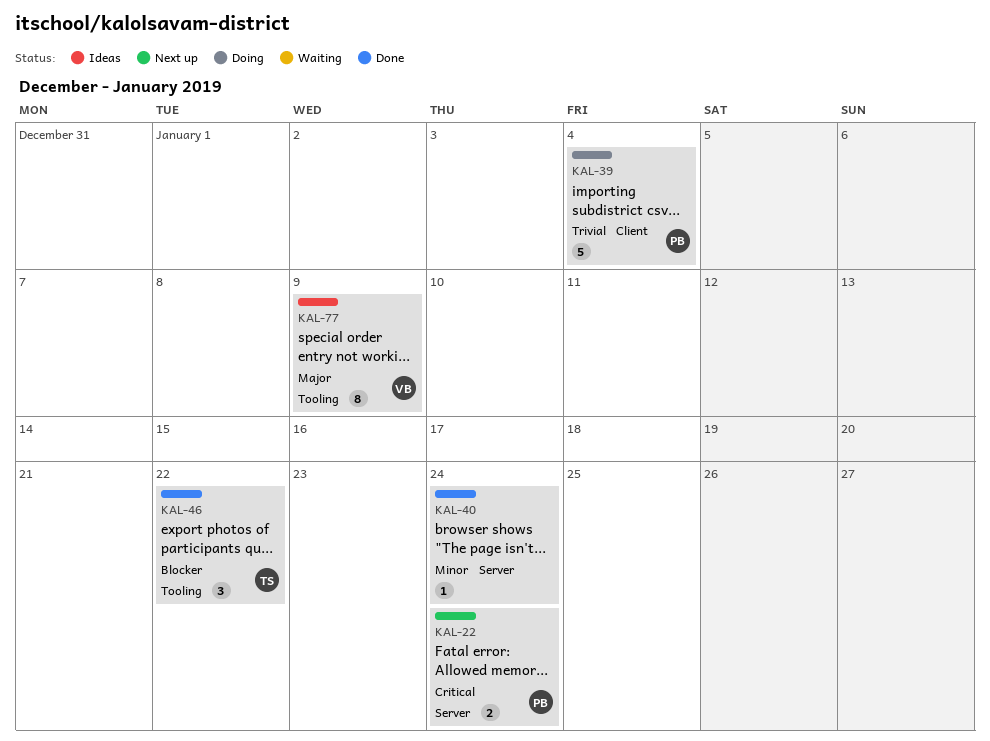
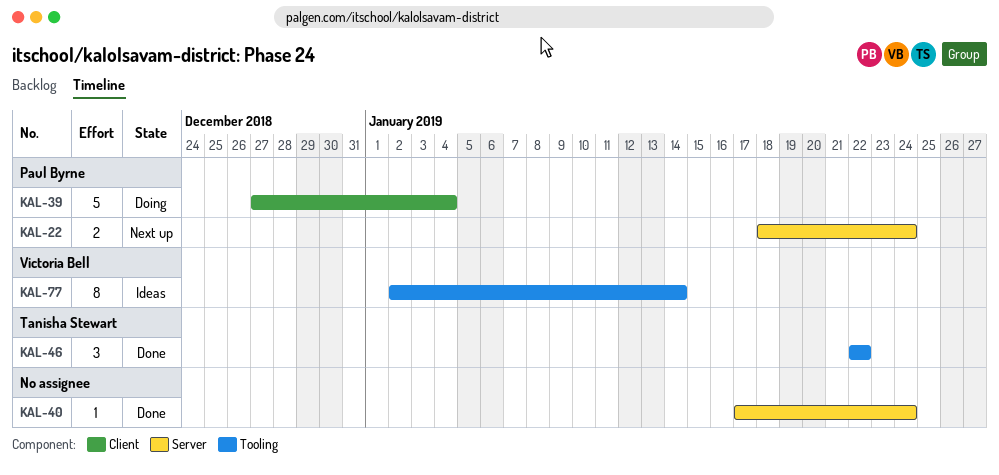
KAL-77, due: Jan 9 -> Jan 14

